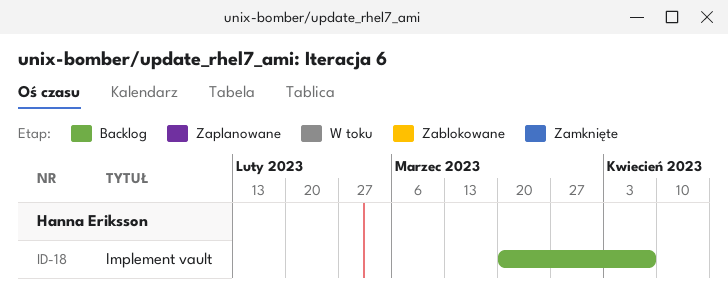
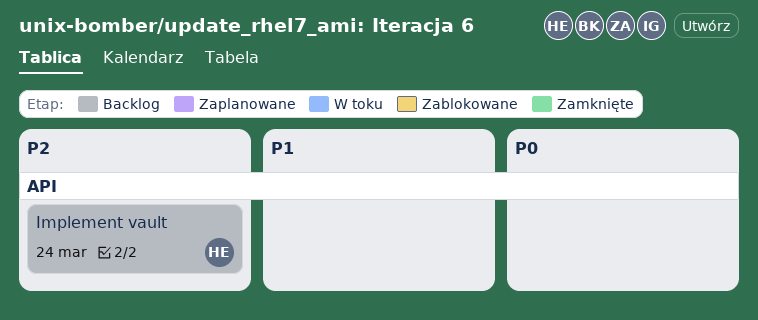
Implement vault, due: Apr 7 -> Mar 24

